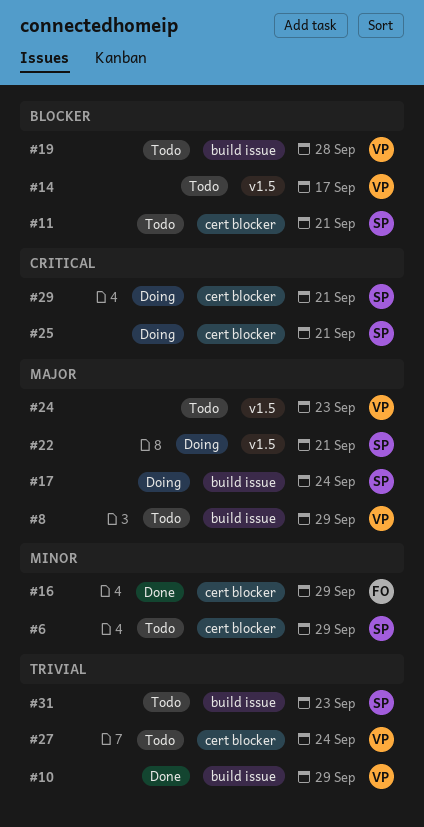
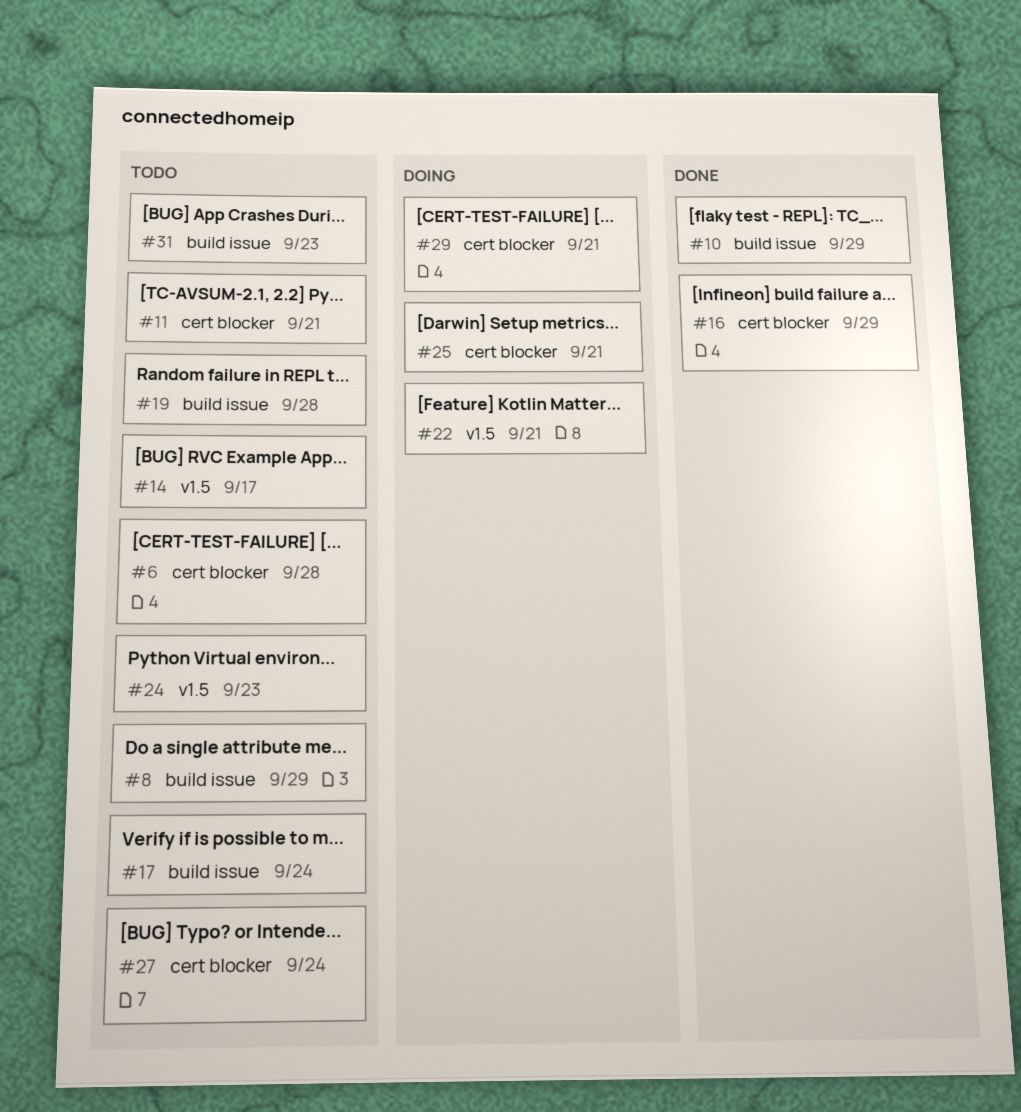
#6, due: Sep 29 -> Sep 28
#17, status: Doing -> Todo

